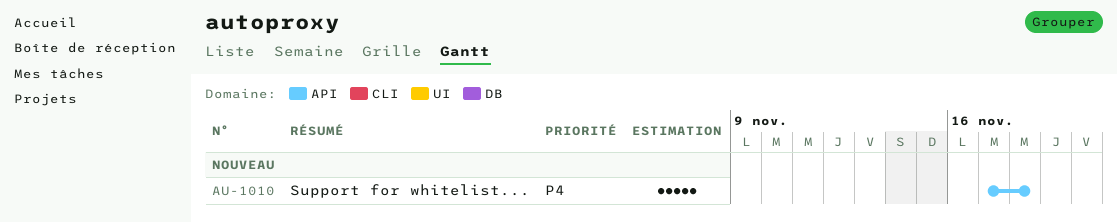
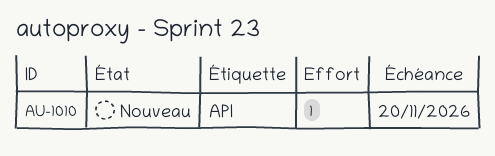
AU-1010, estimate: 5 -> 1
AU-1010, due: Nov 18 -> Nov 20

